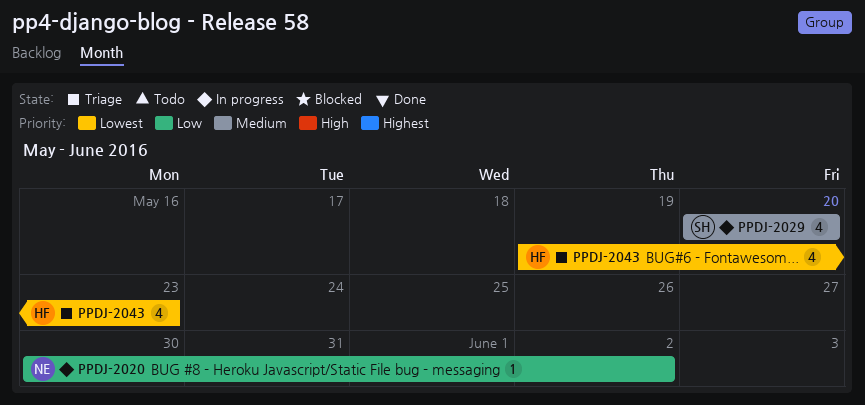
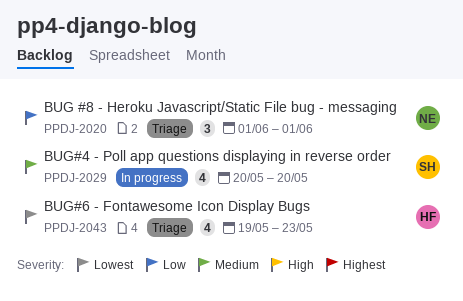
PPDJ-2020, status: In progress -> Triage
PPDJ-2020, estimate: 1 -> 3
PPDJ-2020, start: May 30 -> Jun 1
PPDJ-2020, due: Jun 2 -> Jun 1

